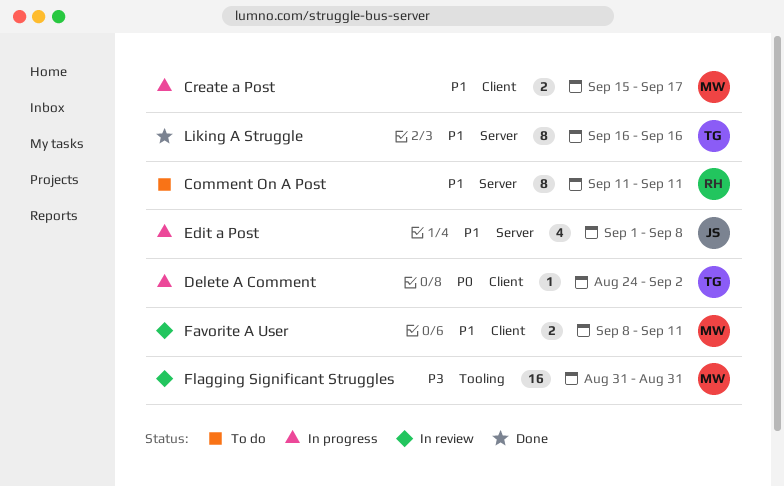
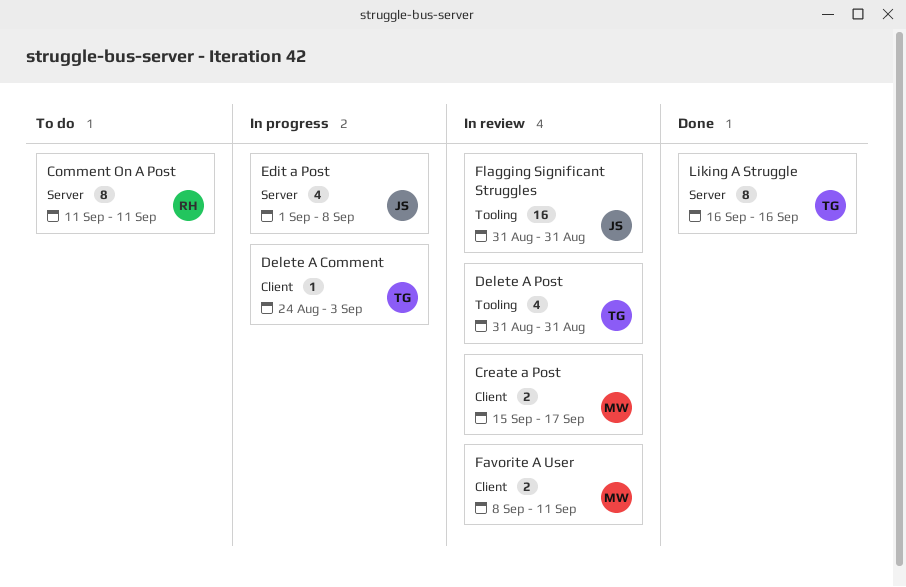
Create a Post, status: In progress -> In review
Delete A Comment, due: Sep 2 -> Sep 3
Delete A Post: none -> present
Flagging Significant Struggles, owner: MW -> JS

